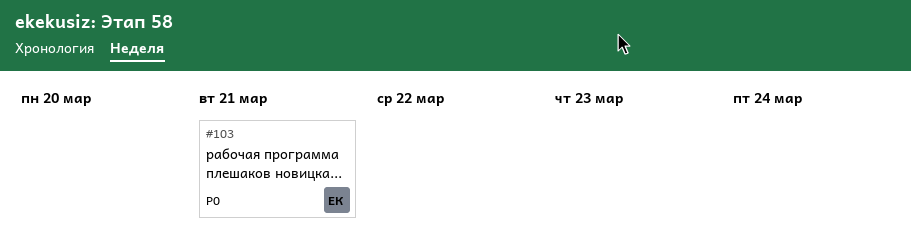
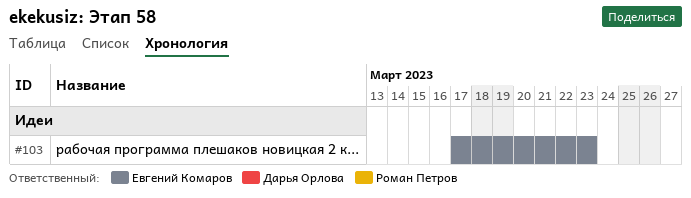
#103, due: Mar 21 -> Mar 23

